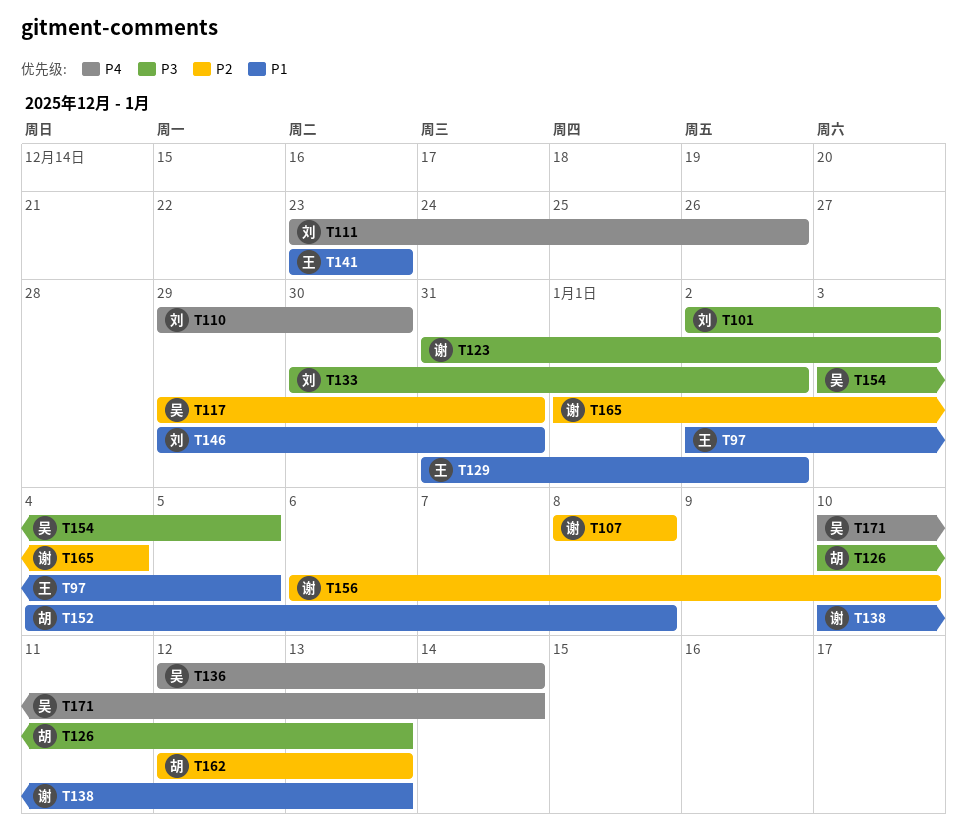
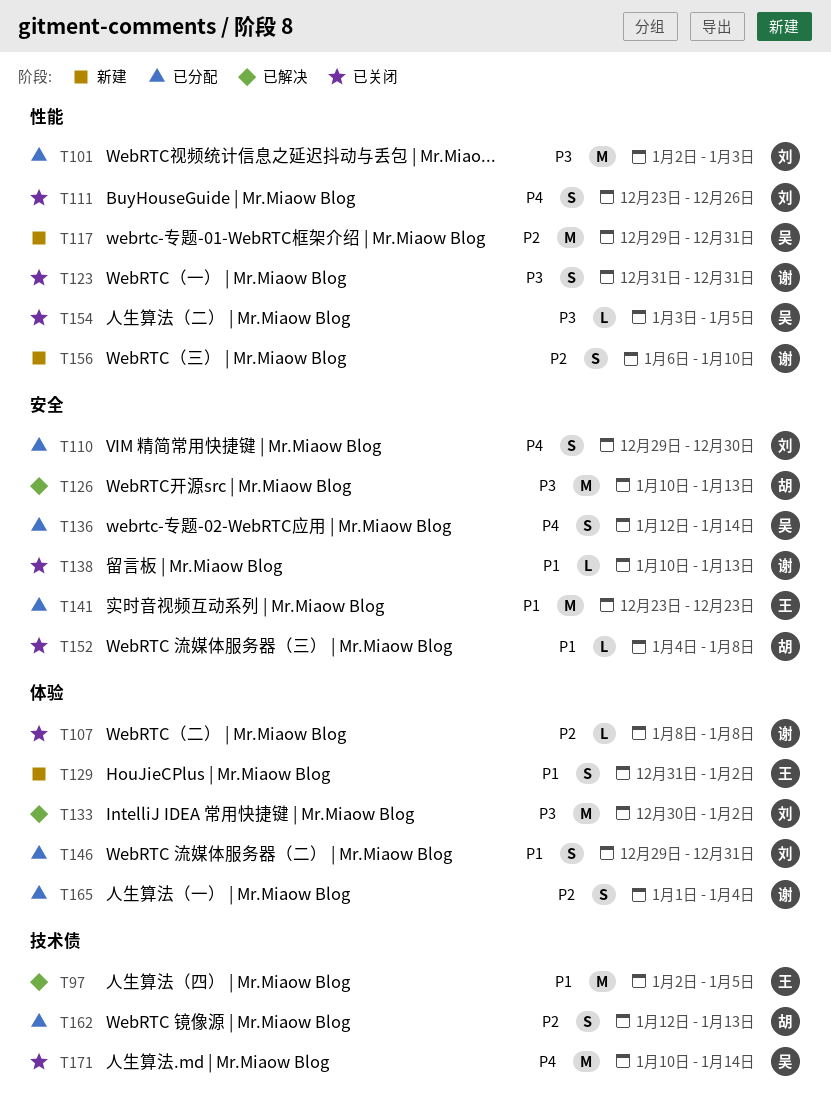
T123, due: Jan 3 -> Dec 31

